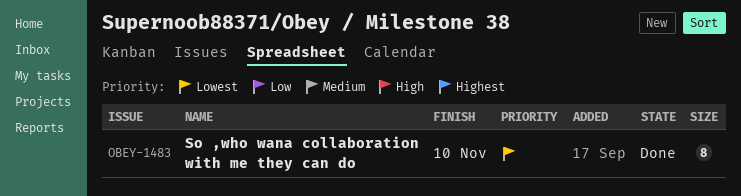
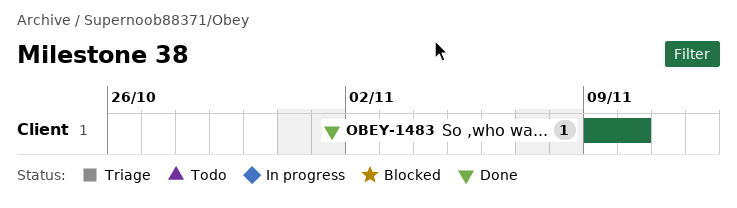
OBEY-1483, estimate: 8 -> 1

